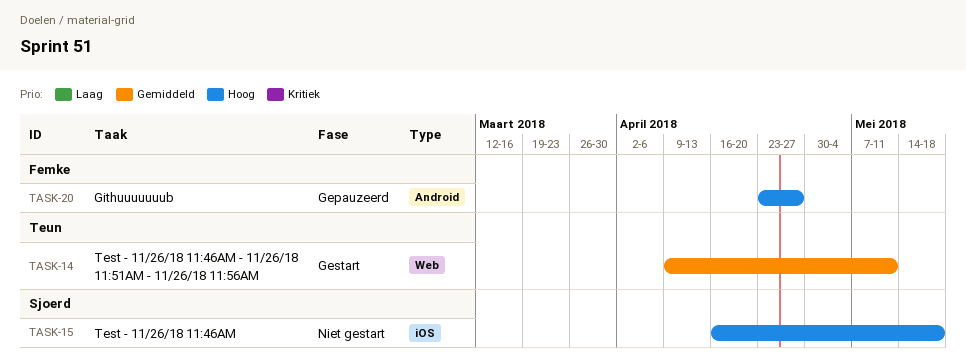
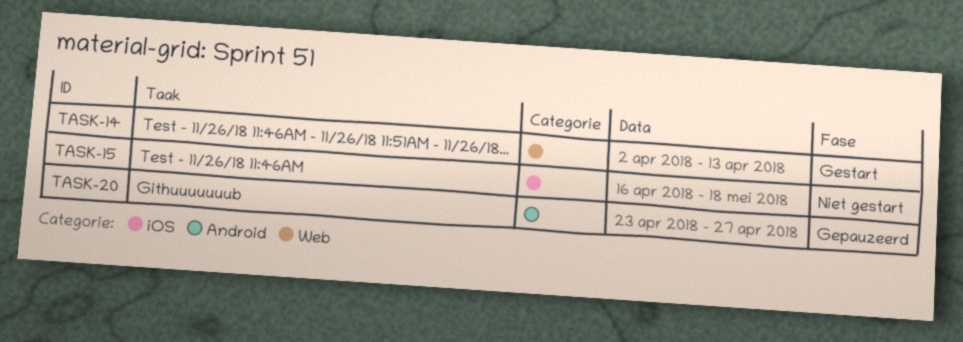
TASK-14, start: Apr 9 -> Apr 2
TASK-14, due: May 11 -> Apr 13

